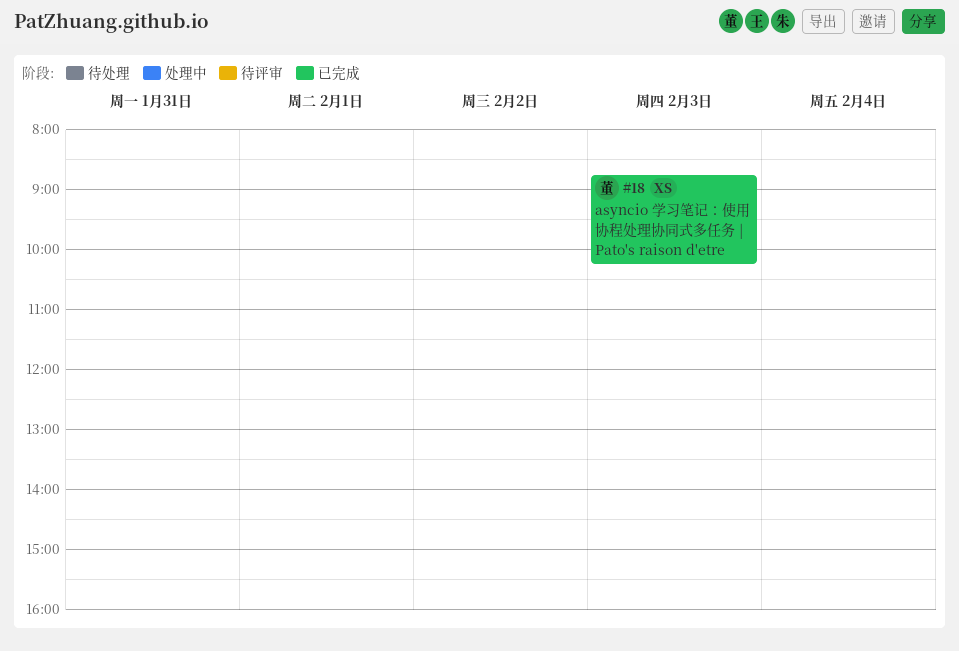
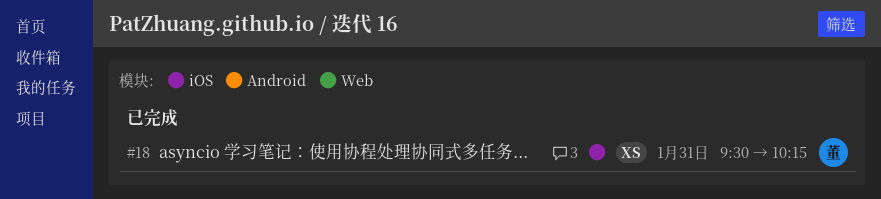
#18, day: Feb 3 -> Jan 31
#18, begins: 08:45 -> 09:30

